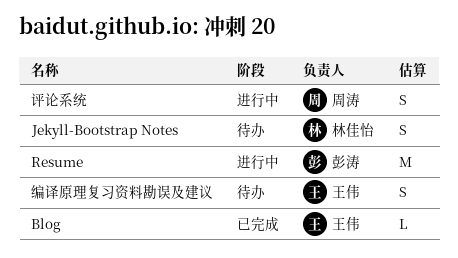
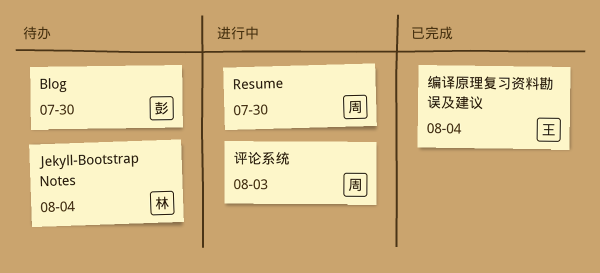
Blog, status: 已完成 -> 待办
Blog, owner: 王伟 -> 彭涛
Resume, owner: 彭涛 -> 周涛
编译原理复习资料勘误及建议, status: 待办 -> 已完成

